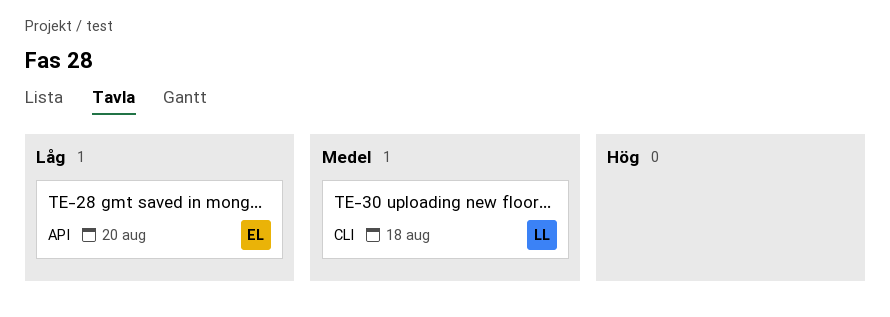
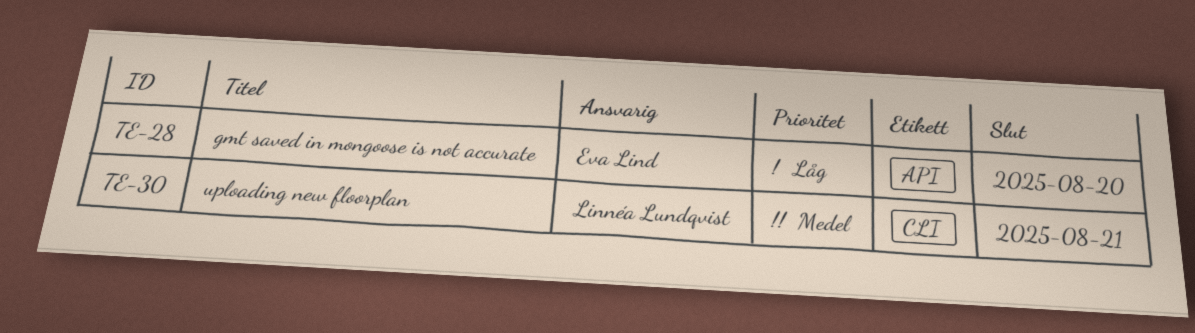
TE-30, due: Aug 18 -> Aug 21

